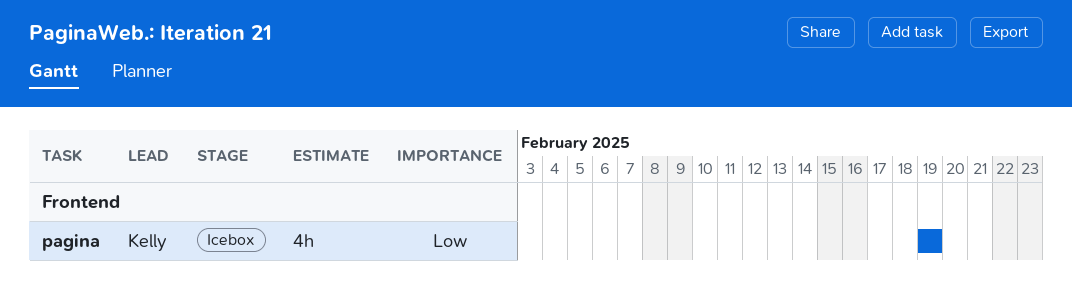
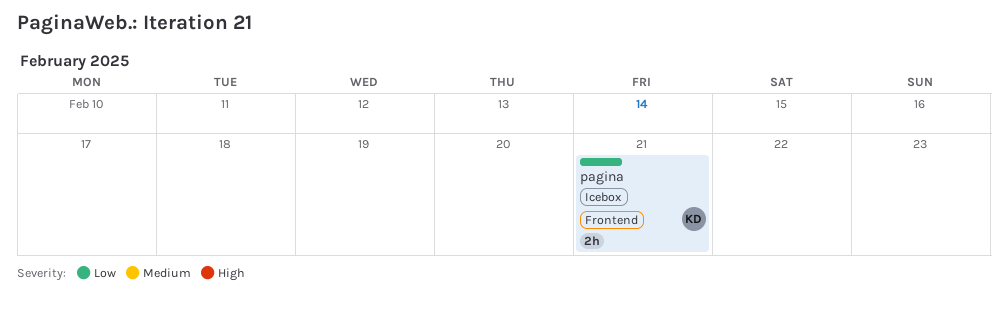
pagina, estimate: 4h -> 2h
pagina, due: Feb 19 -> Feb 21

